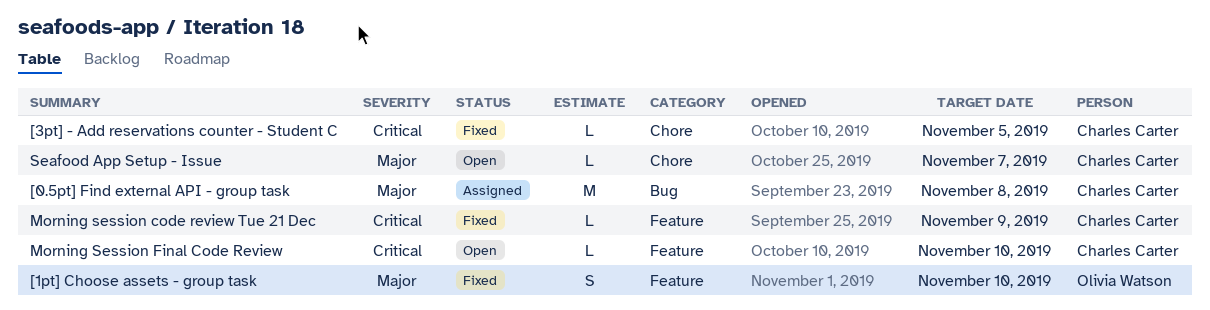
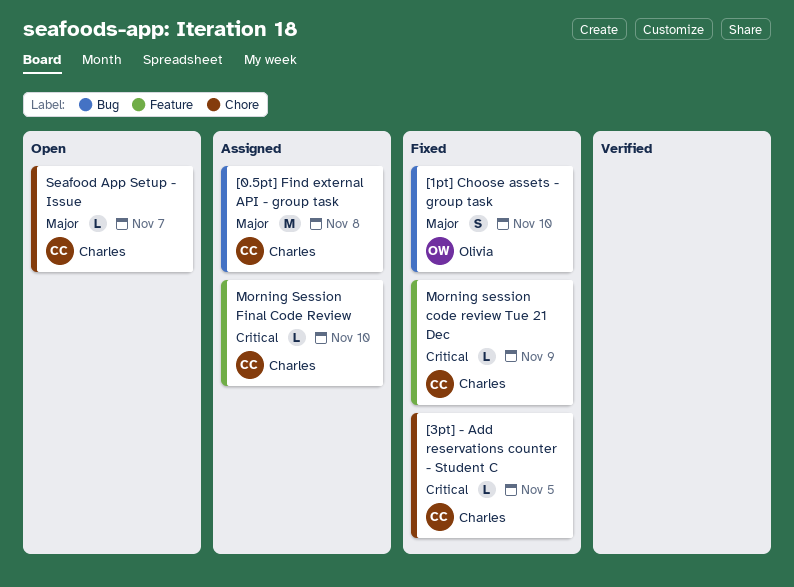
[1pt] Choose assets - group task, label: Feature -> Bug
Morning Session Final Code Review, status: Open -> Assigned

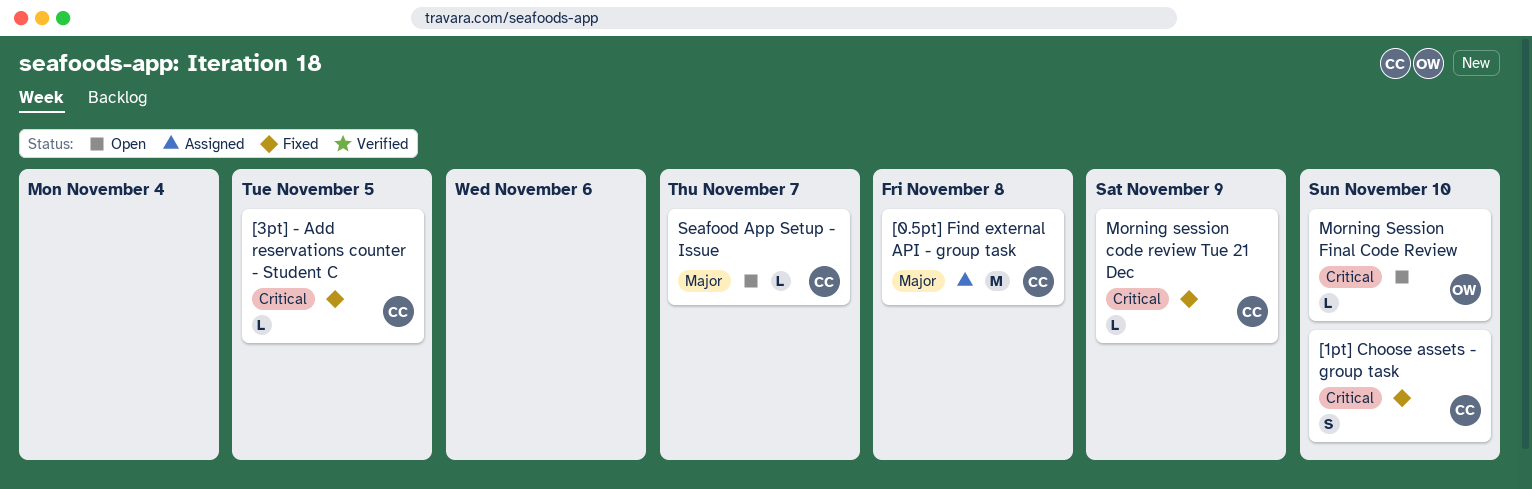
[1pt] Choose assets - group task, owner: Olivia -> Charles
[1pt] Choose assets - group task, priority: Major -> Critical
Morning Session Final Code Review, status: Assigned -> Open
Morning Session Final Code Review, owner: Charles -> Olivia

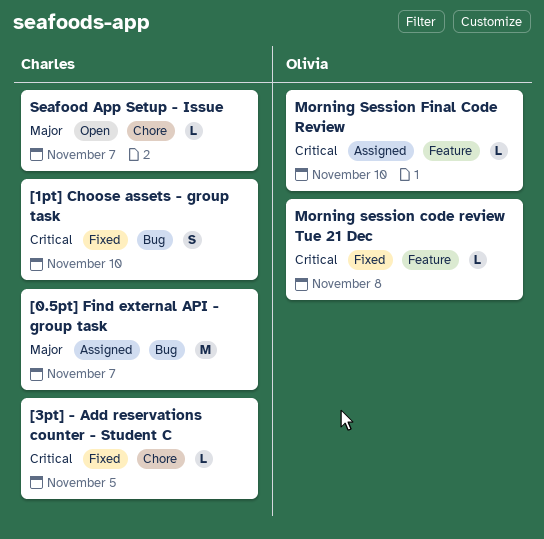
[0.5pt] Find external API - group task, due: Nov 8 -> Nov 7
Morning session code review Tue 21 Dec, owner: Charles -> Olivia
Morning session code review Tue 21 Dec, due: Nov 9 -> Nov 8
Morning Session Final Code Review, status: Open -> Assigned

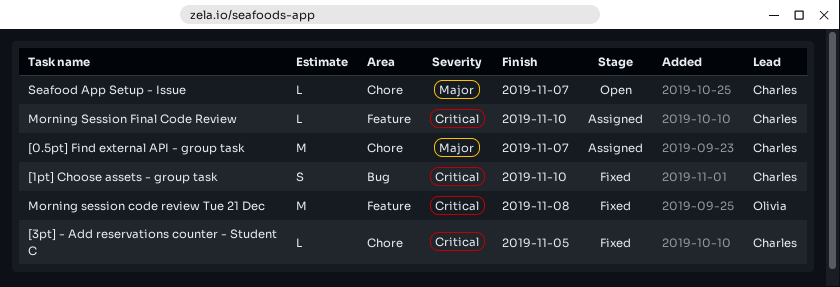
[0.5pt] Find external API - group task, label: Bug -> Chore
Morning session code review Tue 21 Dec, estimate: L -> M
Morning Session Final Code Review, owner: Olivia -> Charles

